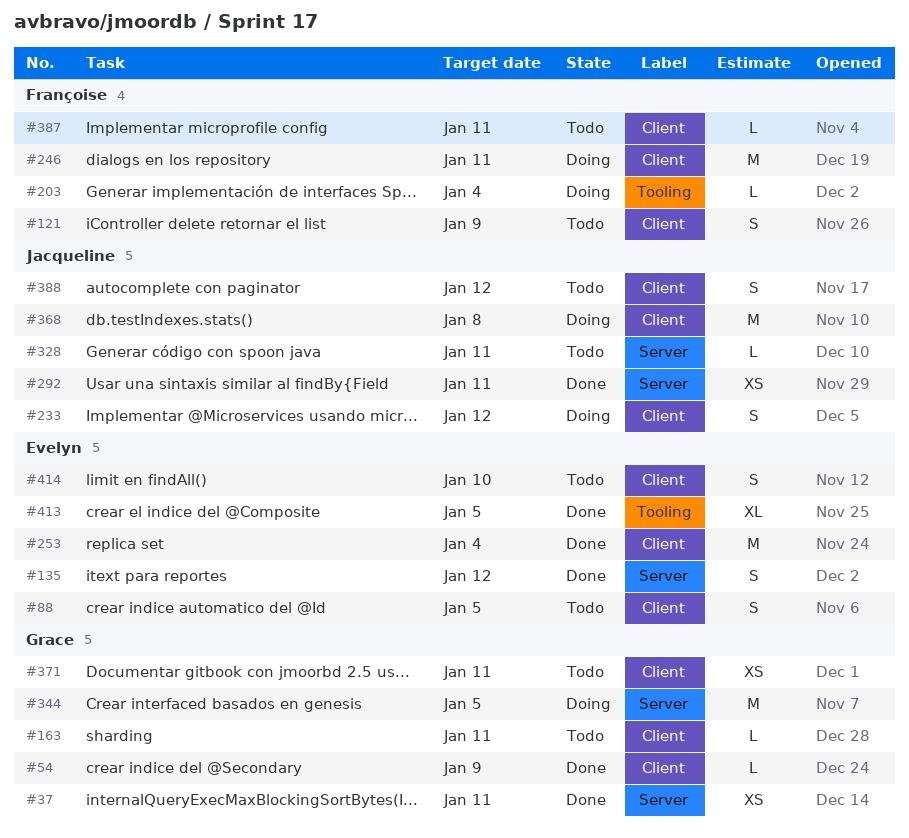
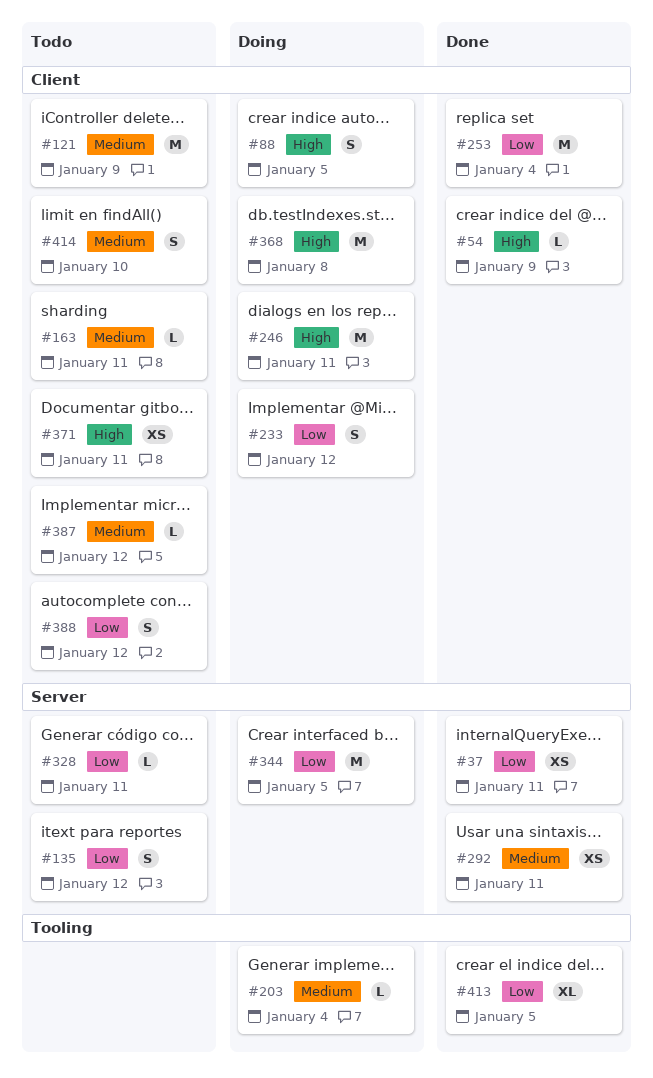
#88, status: Todo -> Doing
#121, estimate: S -> M
#135, status: Done -> Todo
#387, due: Jan 11 -> Jan 12

